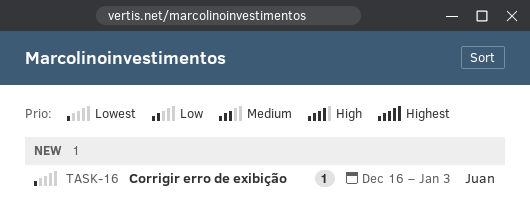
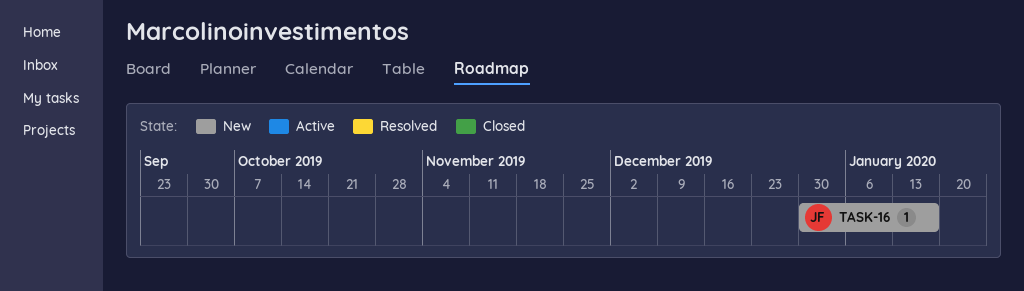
TASK-16, start: Dec 16 -> Dec 30
TASK-16, due: Jan 3 -> Jan 17

